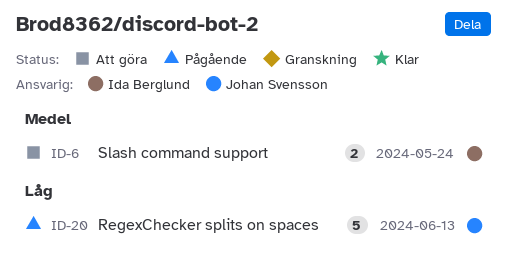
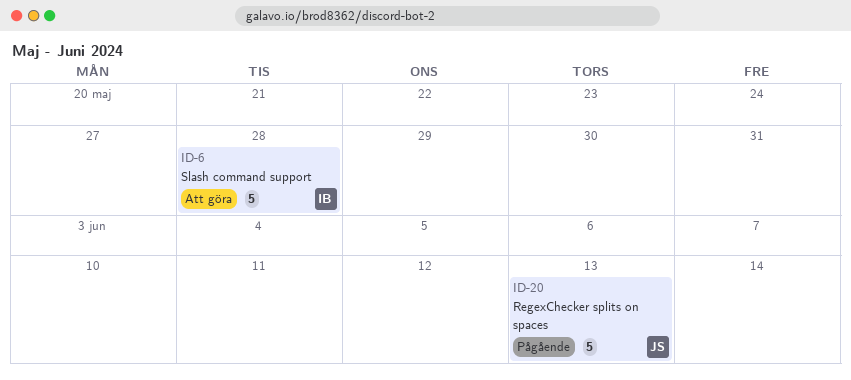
ID-6, estimate: 2 -> 5
ID-6, due: May 24 -> May 28

